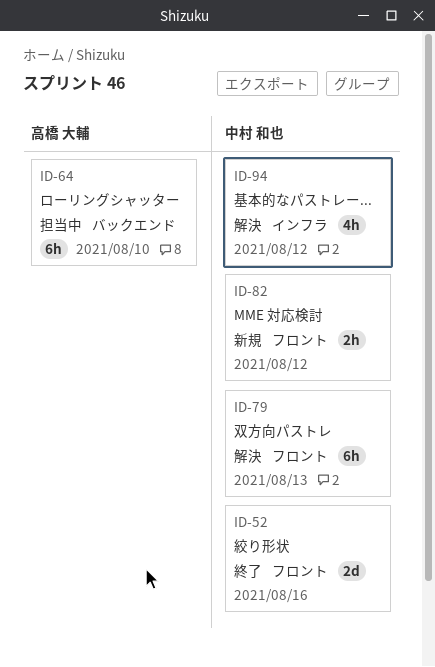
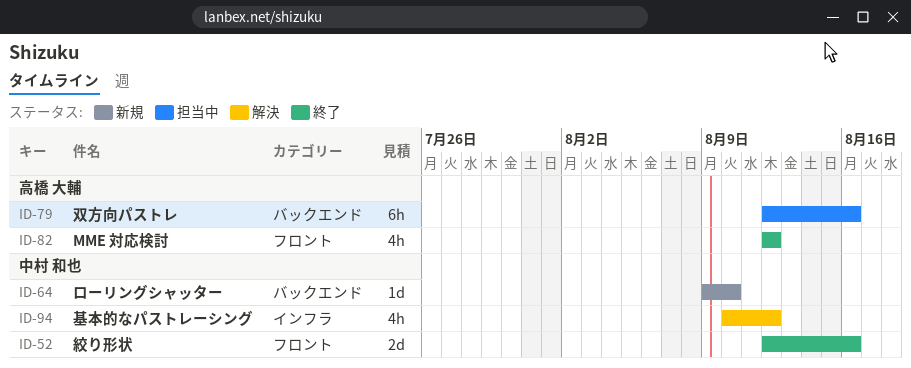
ID-64, status: 担当中 -> 新規
ID-64, owner: 高橋 大輔 -> 中村 和也
ID-64, estimate: 6h -> 1d
ID-79, status: 解決 -> 担当中
ID-79, owner: 中村 和也 -> 高橋 大輔
ID-79, label: フロント -> バックエンド
ID-79, due: Aug 13 -> Aug 16
ID-82, status: 新規 -> 終了
ID-82, owner: 中村 和也 -> 高橋 大輔
ID-82, estimate: 2h -> 4h

